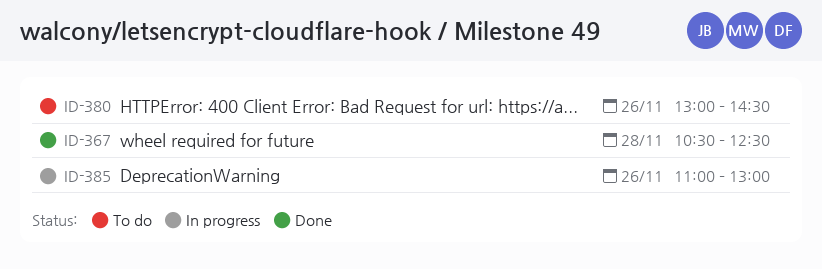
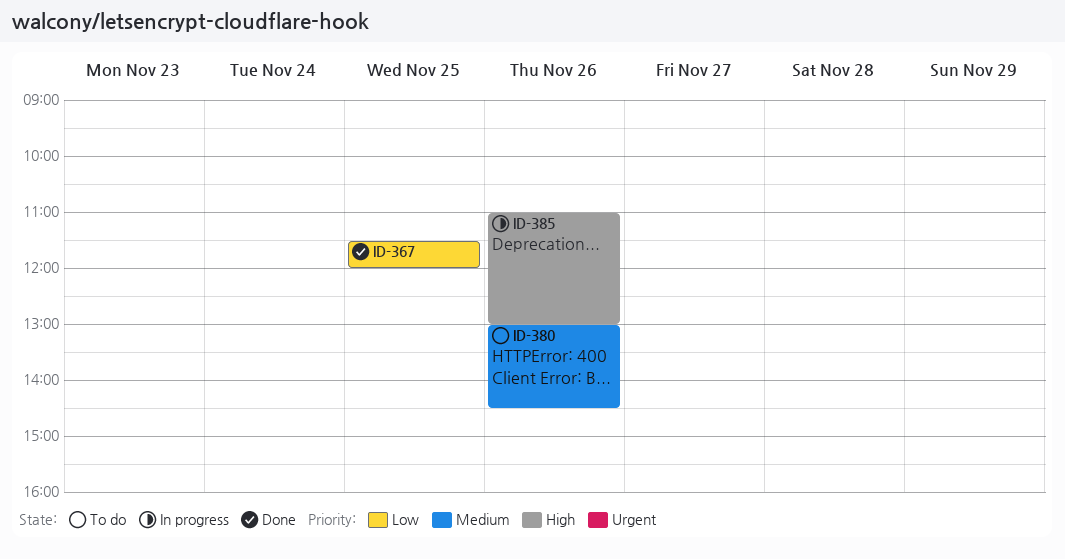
ID-367, day: Nov 28 -> Nov 25
ID-367, begins: 10:30 -> 11:30
ID-367, ends: 12:30 -> 12:00

